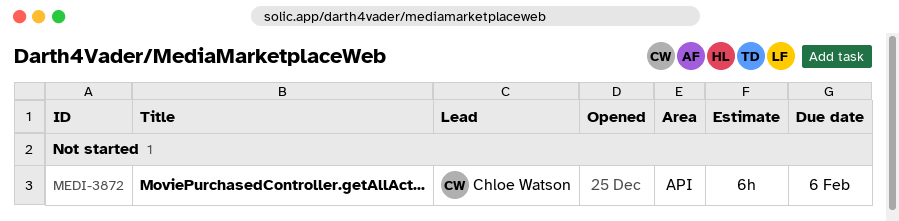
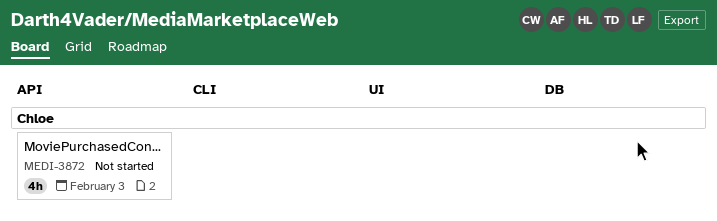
MEDI-3872, estimate: 6h -> 4h
MEDI-3872, due: Feb 6 -> Feb 3

